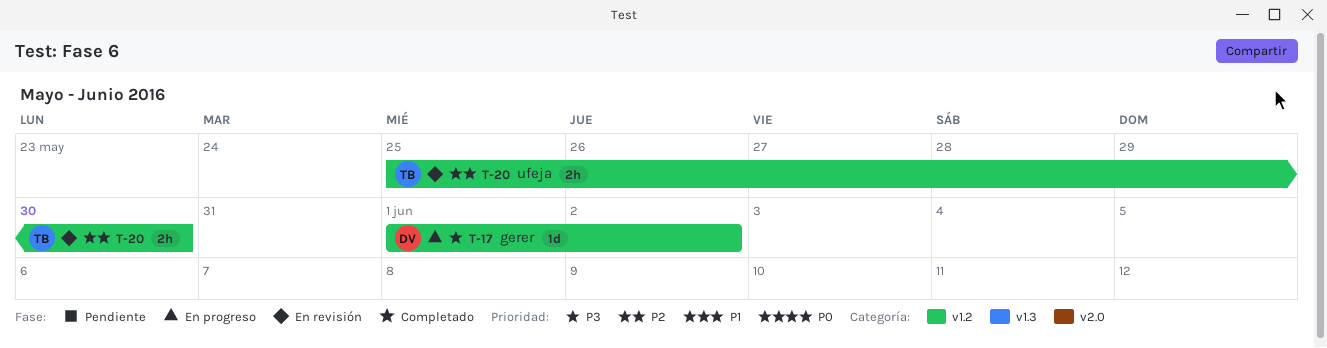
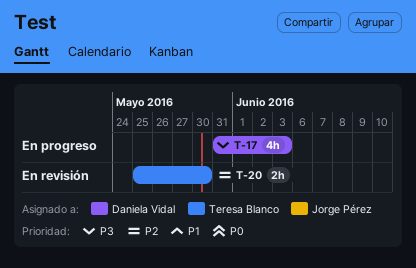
T-17, estimate: 1d -> 4h
T-17, start: Jun 1 -> May 31
T-17, due: Jun 2 -> Jun 3

